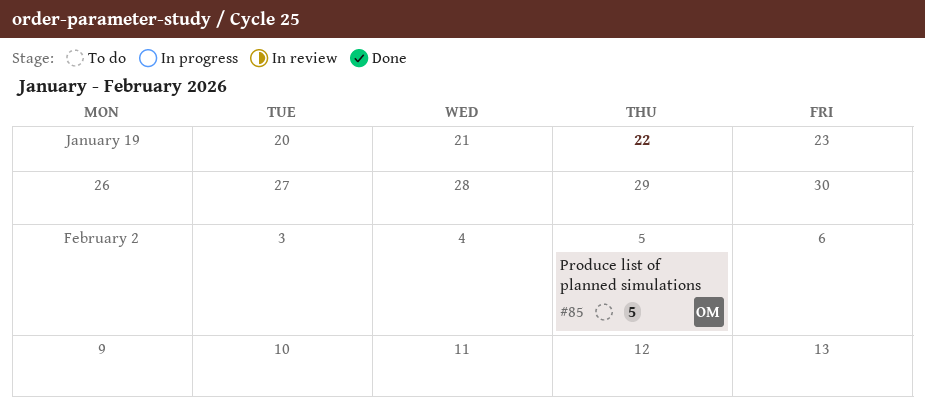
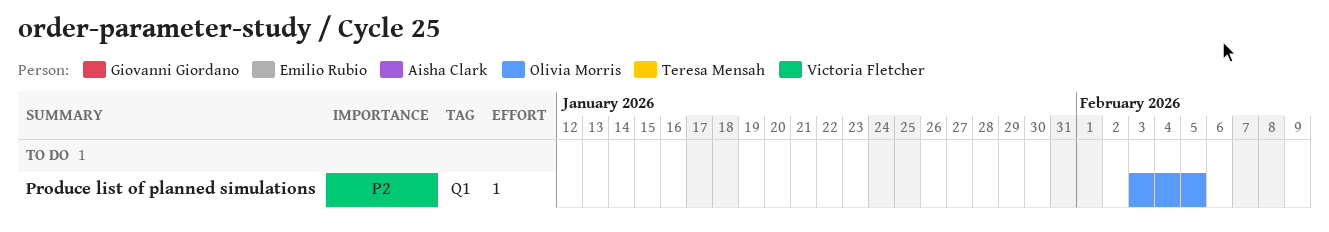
Produce list of planned simulations, estimate: 5 -> 1

